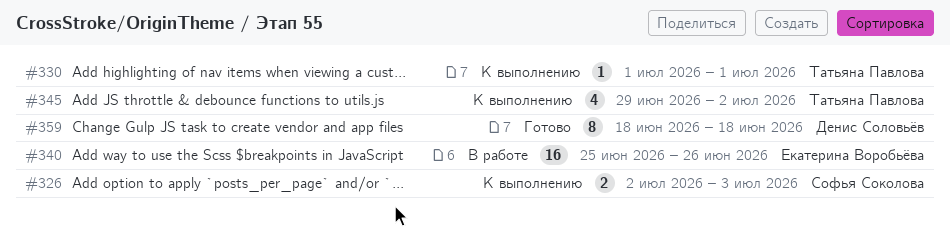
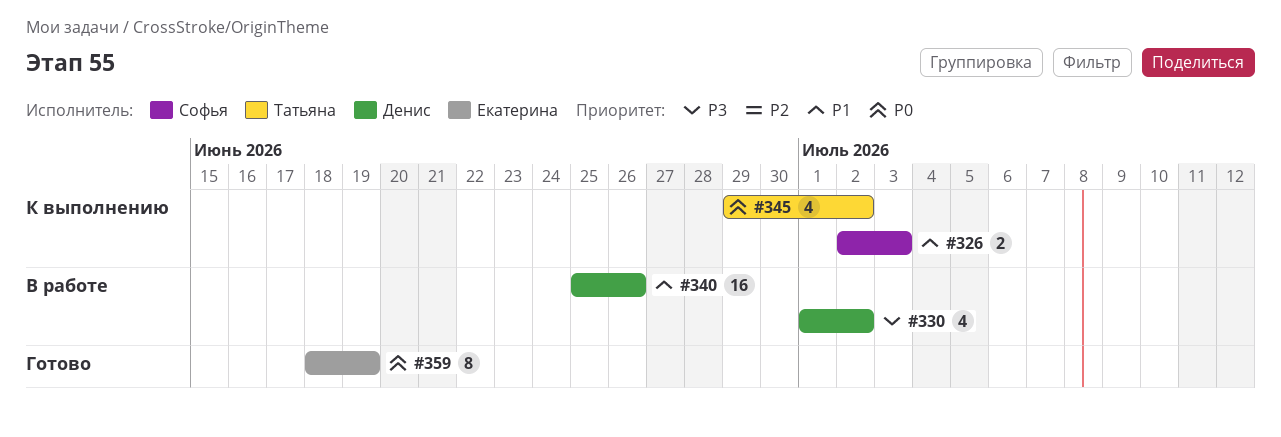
#330, status: К выполнению -> В работе
#330, owner: Татьяна Павлова -> Денис Соловьёв
#330, estimate: 1 -> 4
#330, due: Jul 1 -> Jul 2
#340, owner: Екатерина Воробьёва -> Денис Соловьёв
#359, owner: Денис Соловьёв -> Екатерина Воробьёва
#359, due: Jun 18 -> Jun 19

